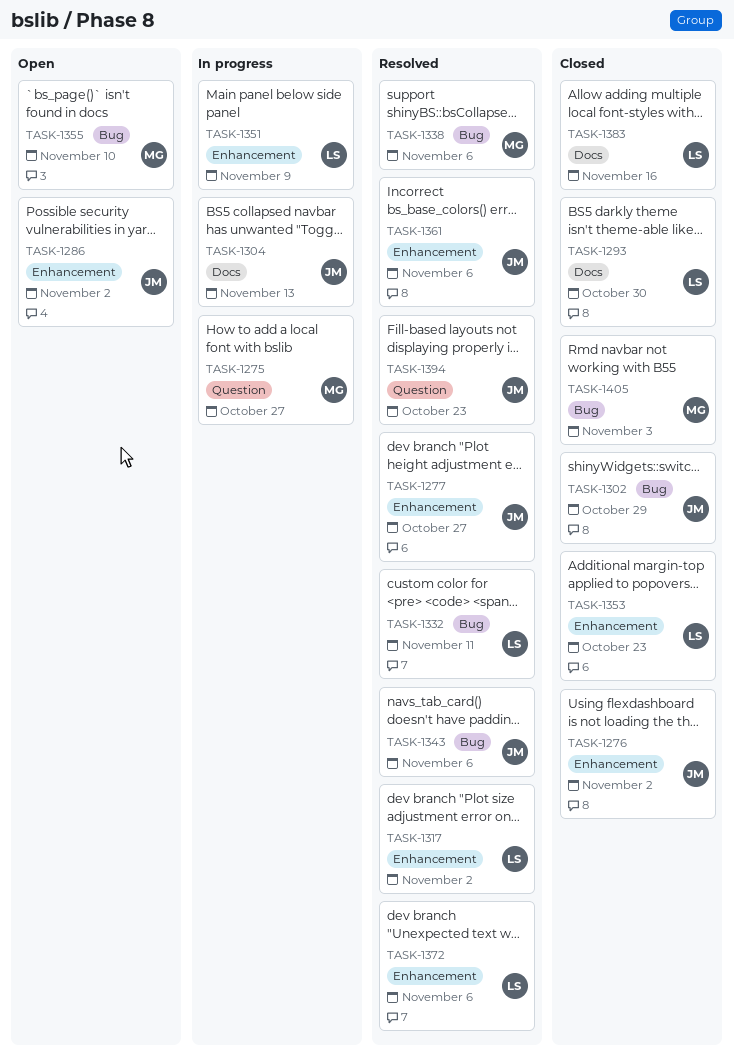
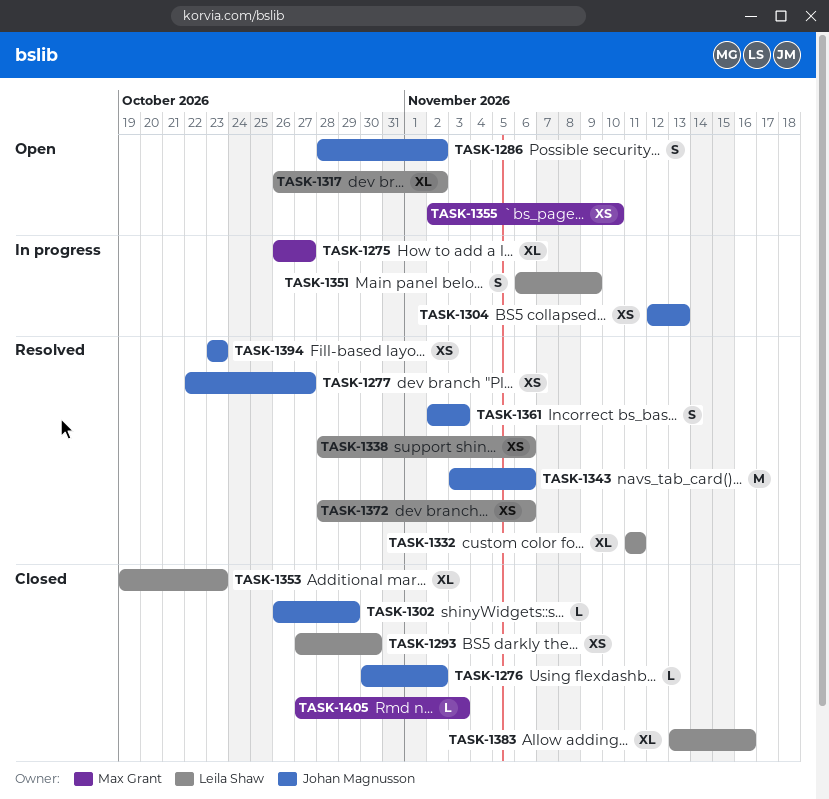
TASK-1317, status: Resolved -> Open
TASK-1338, owner: Max Grant -> Leila Shaw
TASK-1361, due: Nov 6 -> Nov 3

